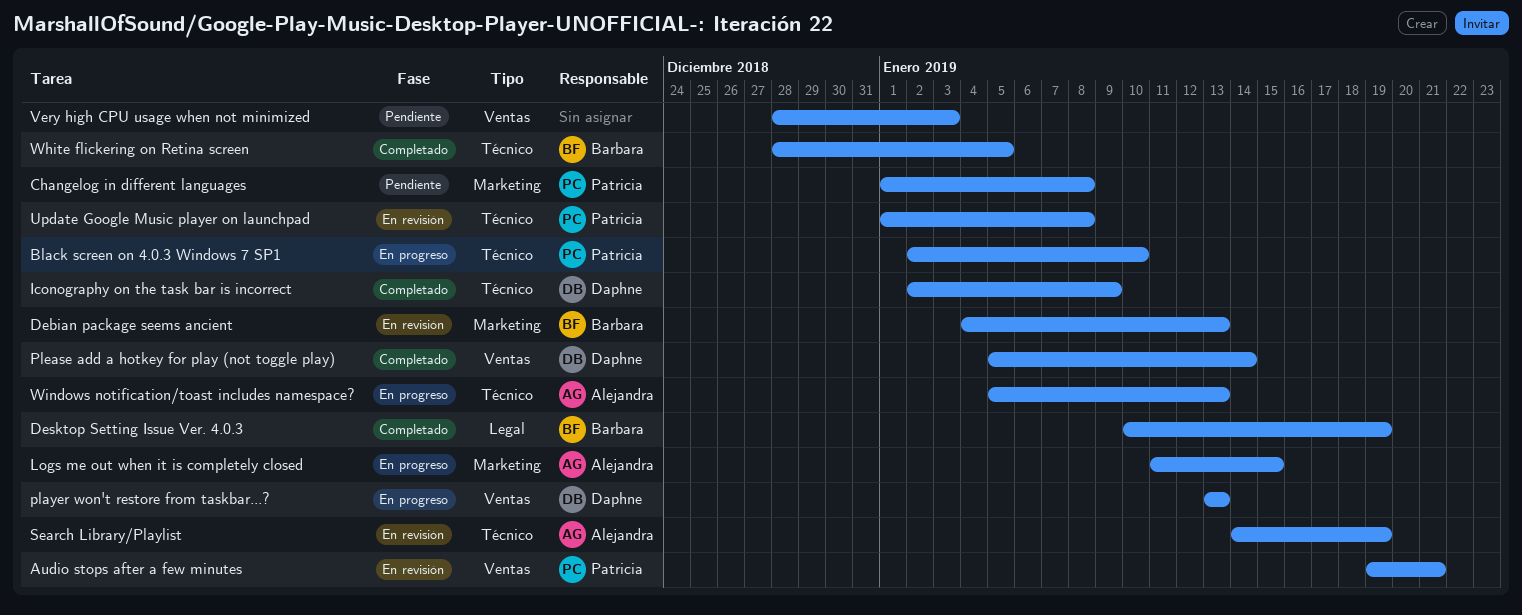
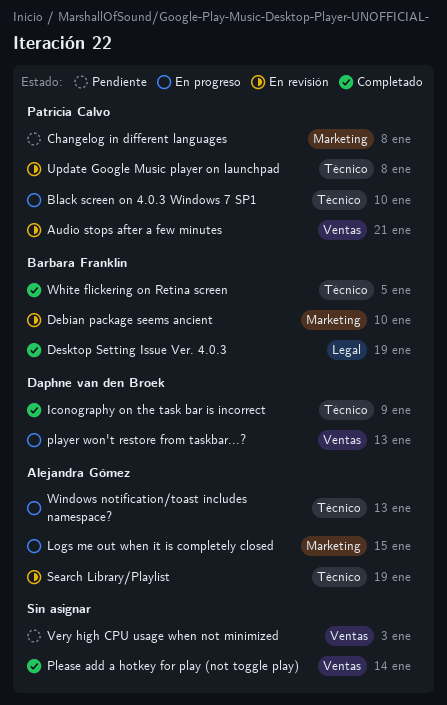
Debian package seems ancient, due: Jan 13 -> Jan 10
Please add a hotkey for play (not toggle play), owner: Daphne van den Broek -> none

